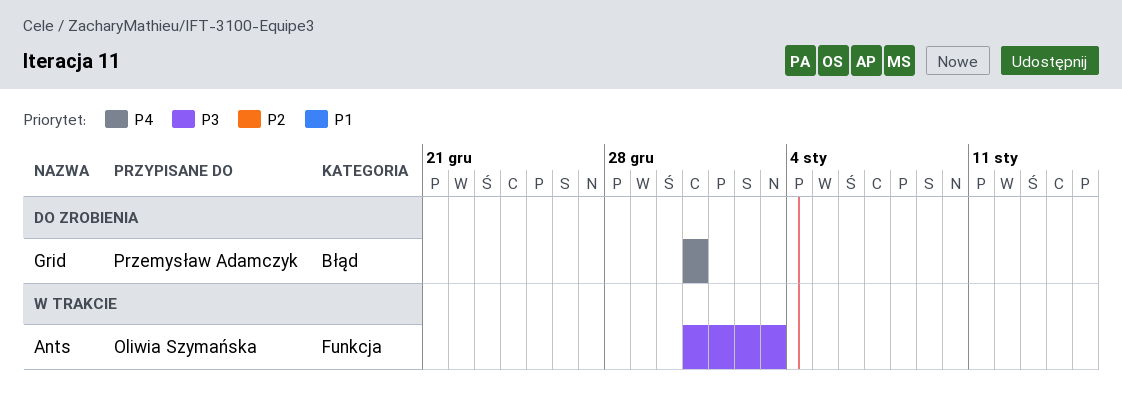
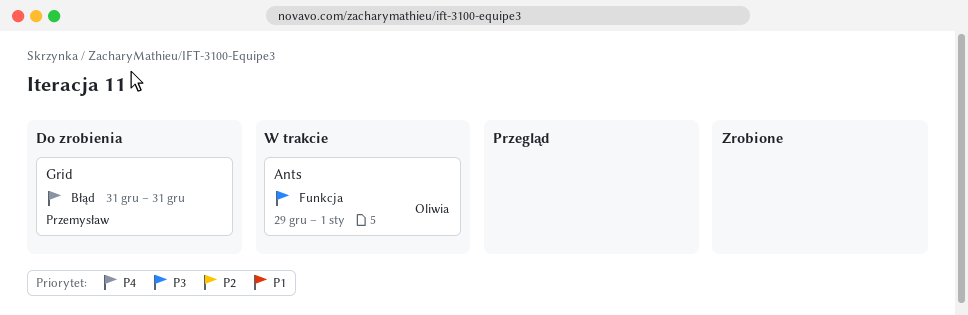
Ants, start: Dec 31 -> Dec 29
Ants, due: Jan 3 -> Jan 1

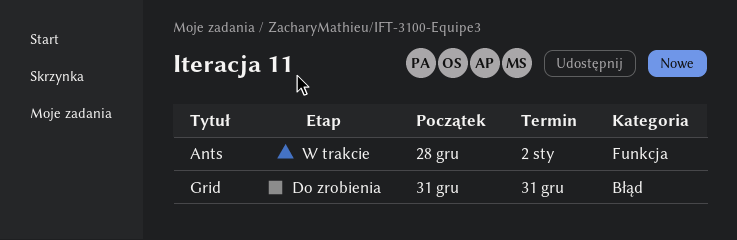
Ants, start: Dec 29 -> Dec 28
Ants, due: Jan 1 -> Jan 2

